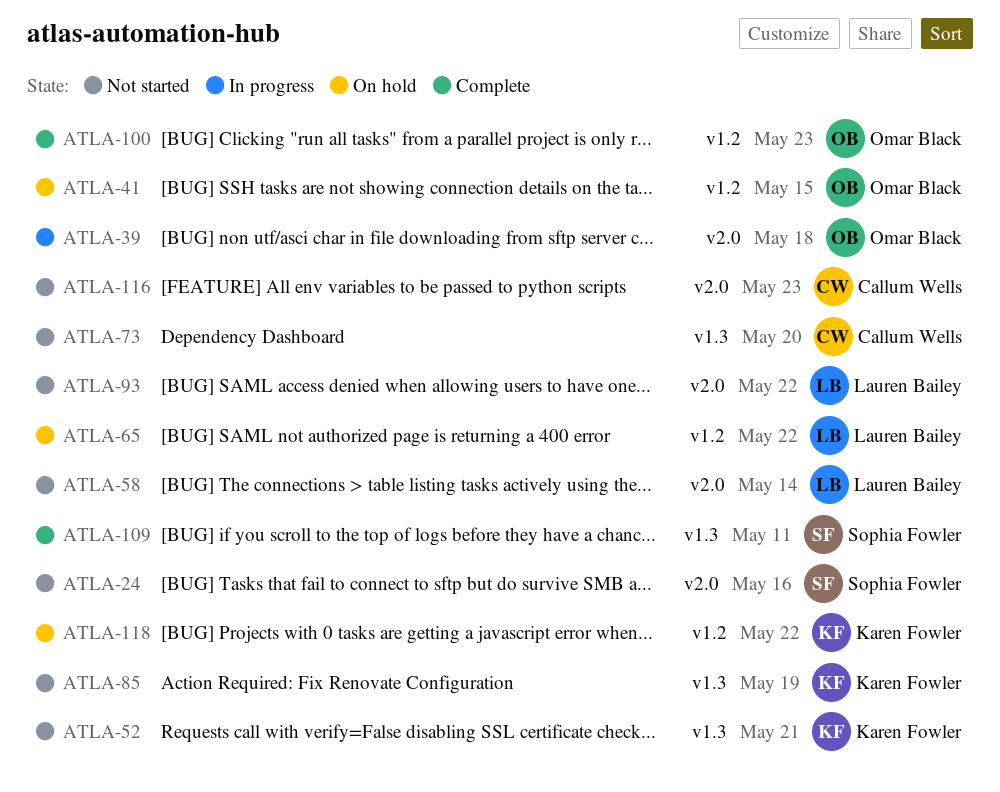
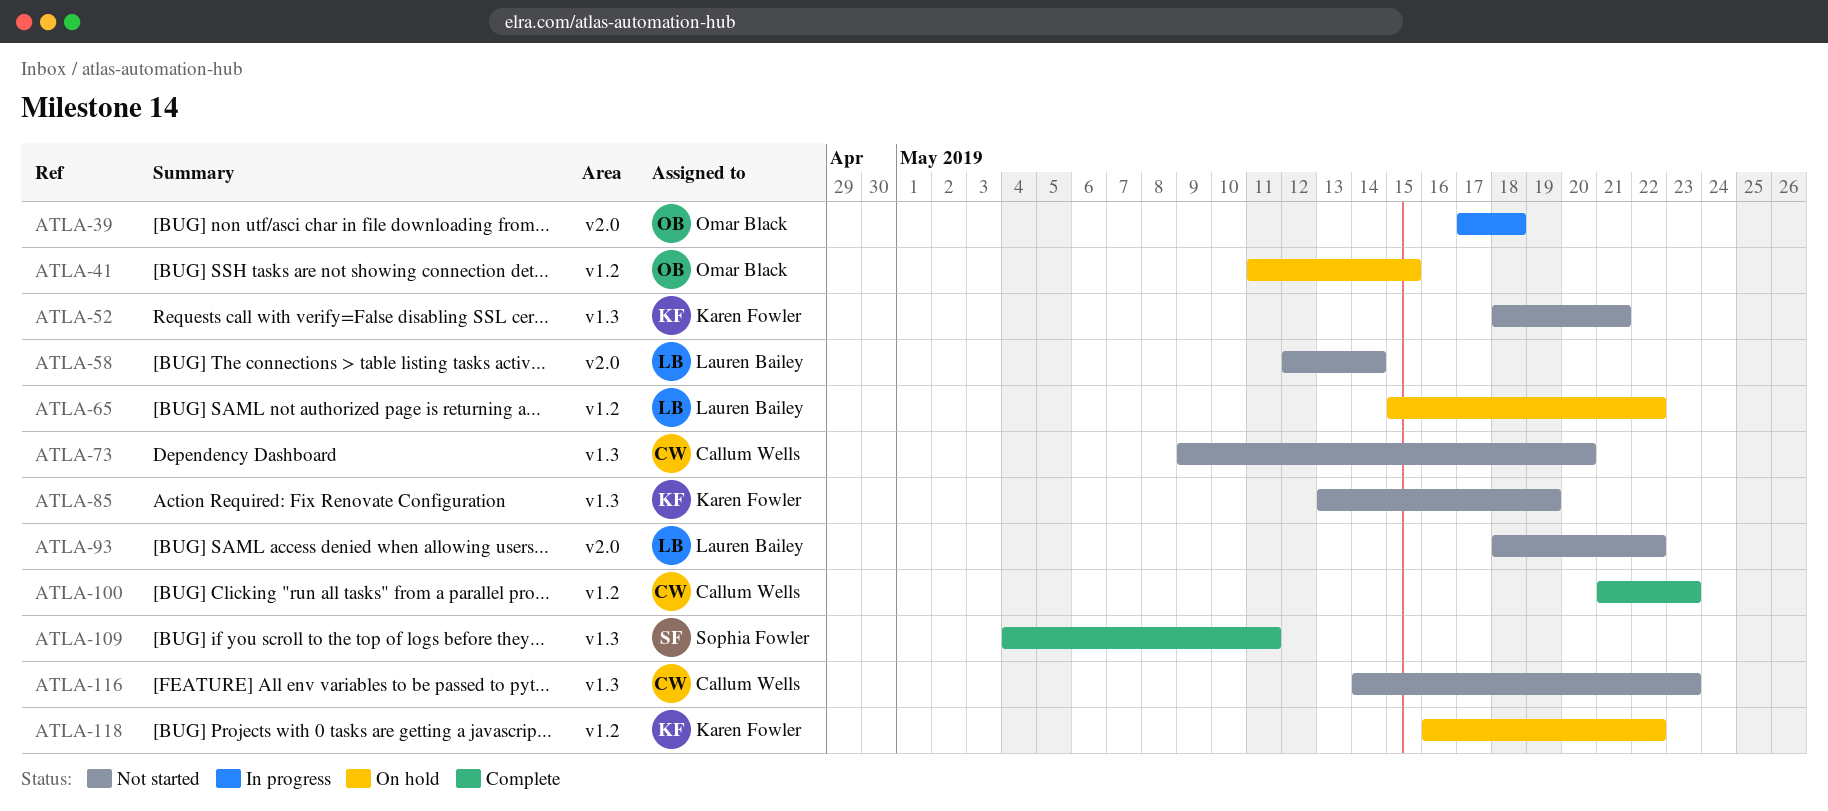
ATLA-24: present -> none
ATLA-100, owner: Omar Black -> Callum Wells
ATLA-116, label: v2.0 -> v1.3

